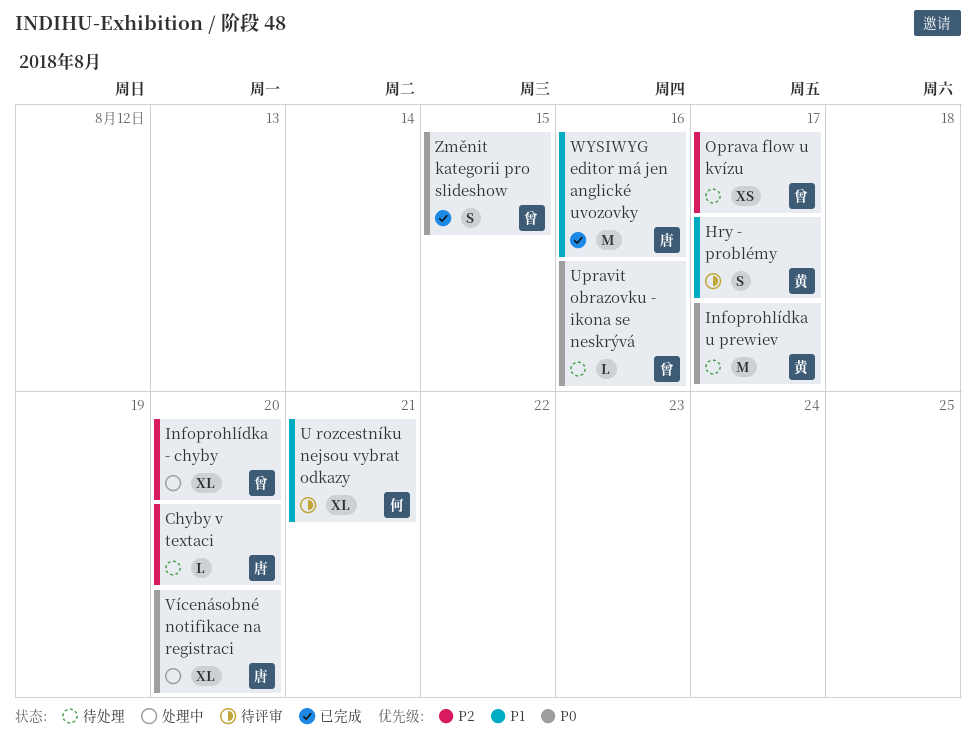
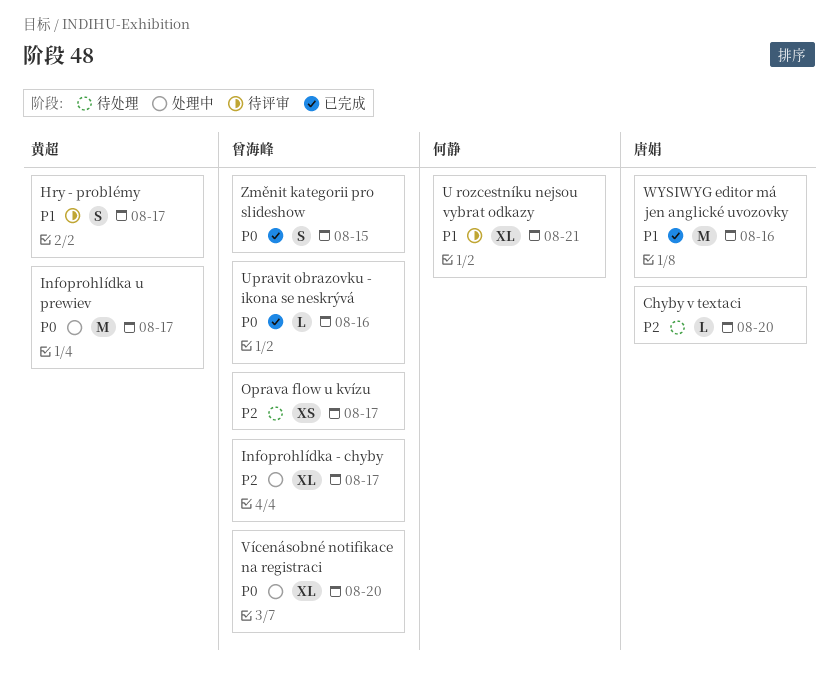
Infoprohlídka - chyby, due: Aug 20 -> Aug 17
Infoprohlídka u prewiev, status: 待处理 -> 处理中
Upravit obrazovku - ikona se neskrývá, status: 待处理 -> 已完成
Vícenásobné notifikace na registraci, owner: 唐娟 -> 曾海峰

